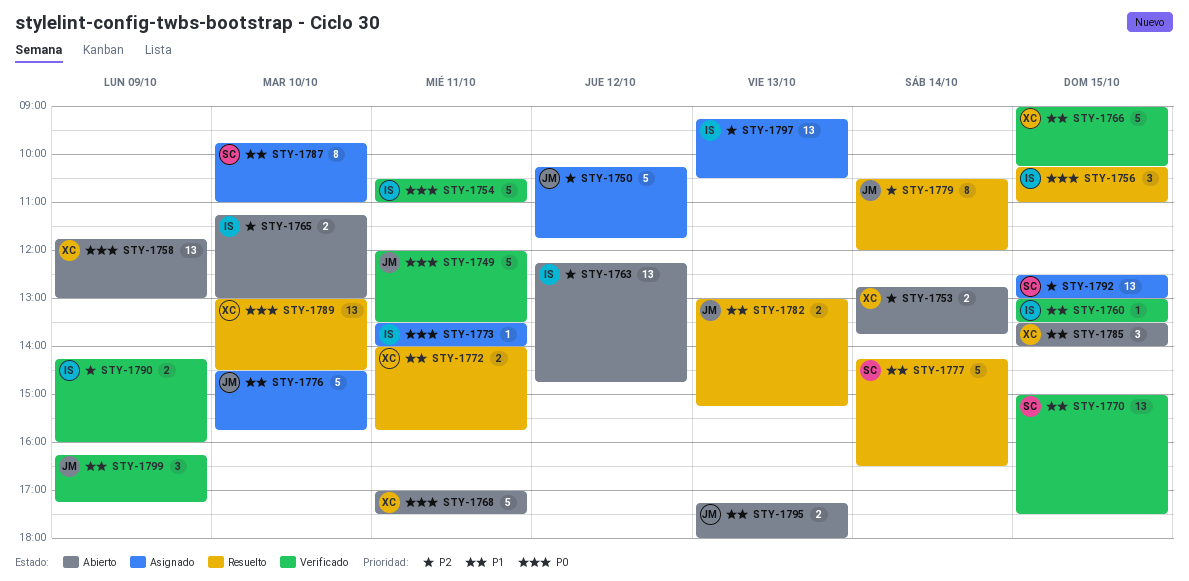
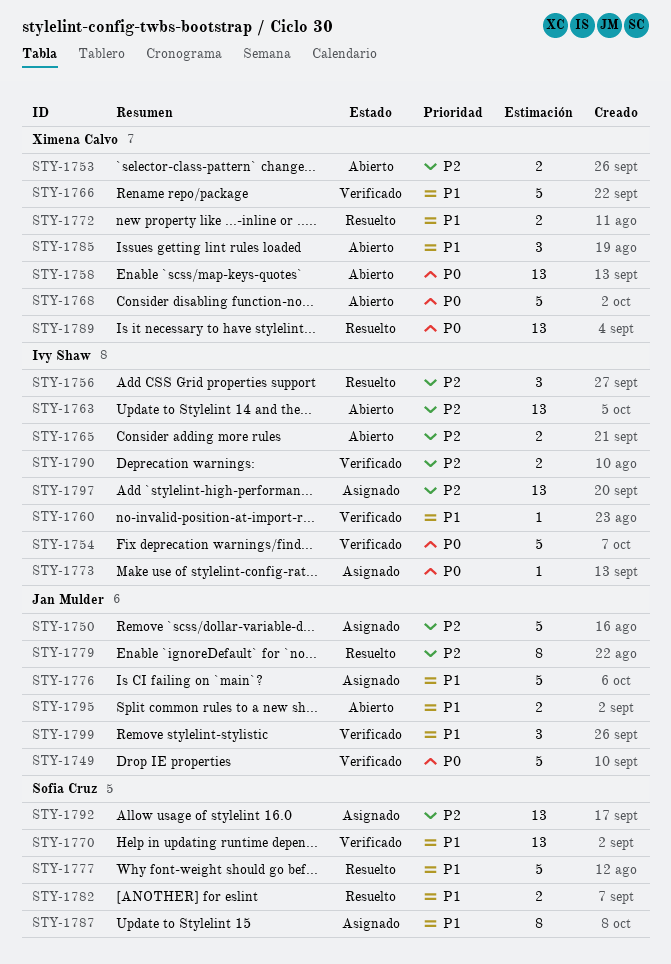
STY-1756, priority: P0 -> P2
STY-1782, owner: Jan Mulder -> Sofia Cruz

